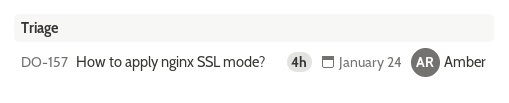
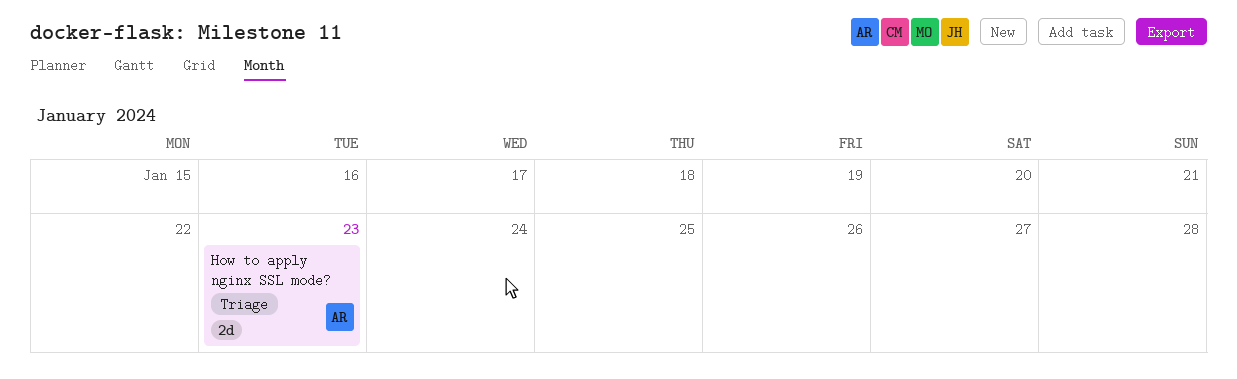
How to apply nginx SSL mode?, estimate: 4h -> 2d
How to apply nginx SSL mode?, due: Jan 24 -> Jan 23

